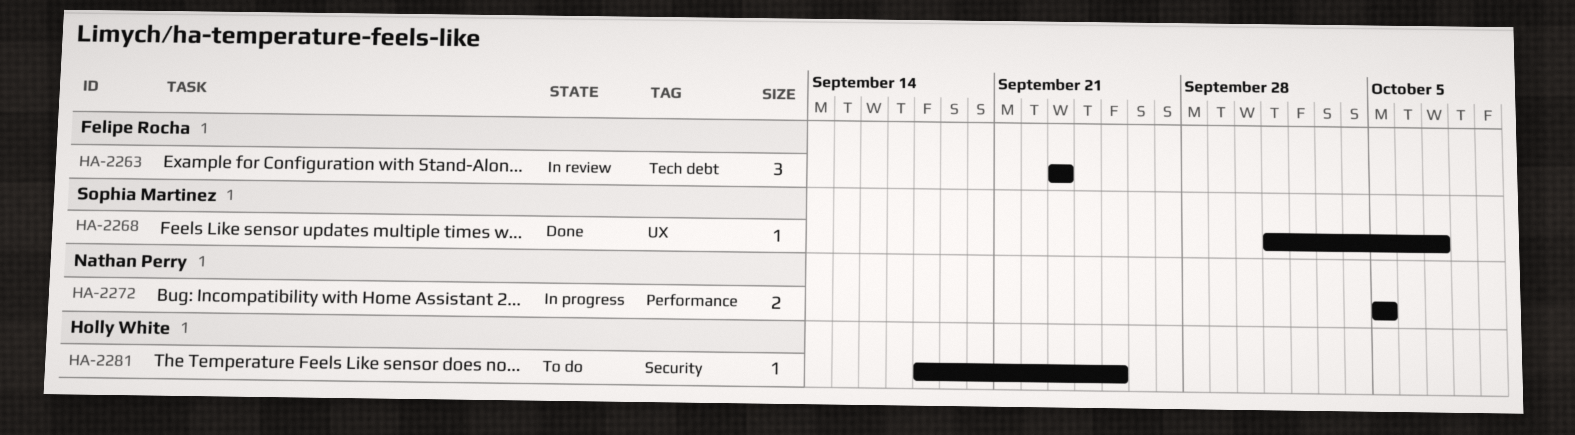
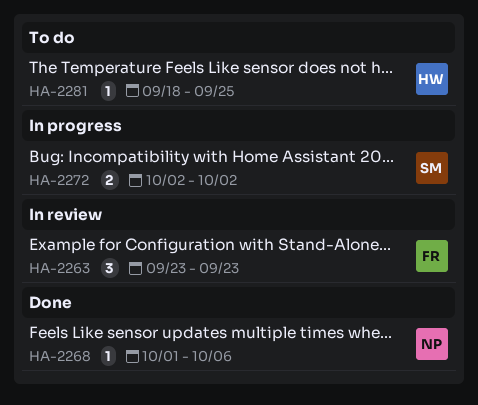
HA-2268, owner: Sophia Martinez -> Nathan Perry
HA-2268, due: Oct 7 -> Oct 6
HA-2272, owner: Nathan Perry -> Sophia Martinez
HA-2272, start: Oct 5 -> Oct 2
HA-2272, due: Oct 5 -> Oct 2

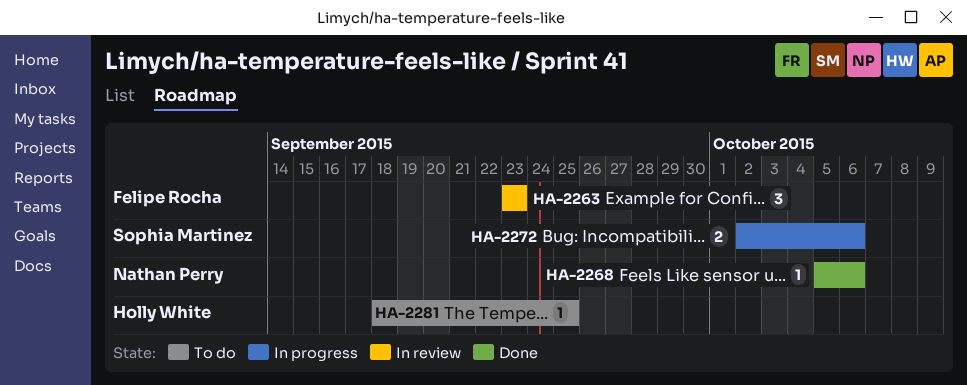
HA-2268, start: Oct 1 -> Oct 5
HA-2272, due: Oct 2 -> Oct 6

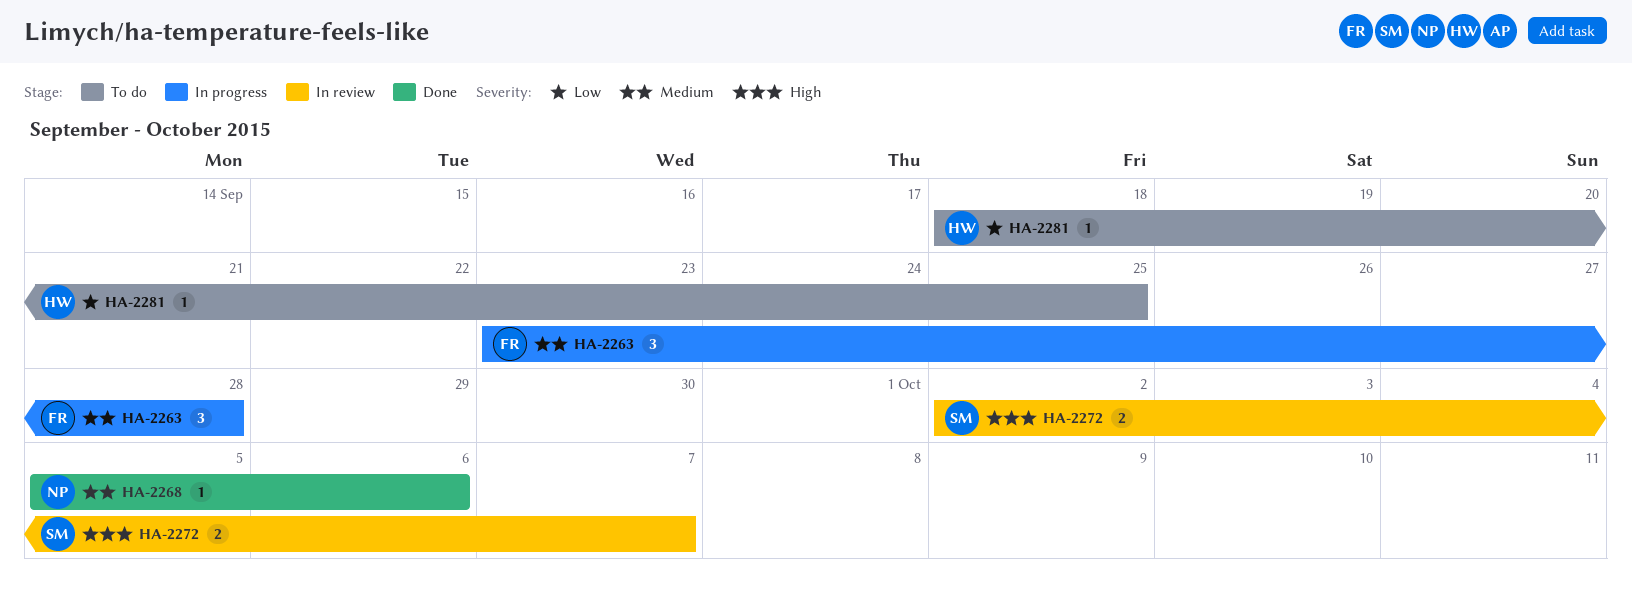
HA-2263, status: In review -> In progress
HA-2263, due: Sep 23 -> Sep 28
HA-2272, status: In progress -> In review
HA-2272, due: Oct 6 -> Oct 7

